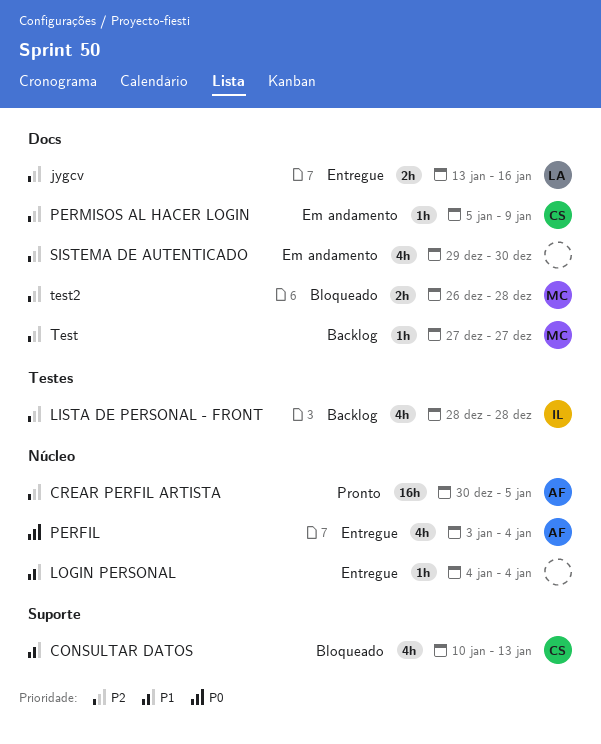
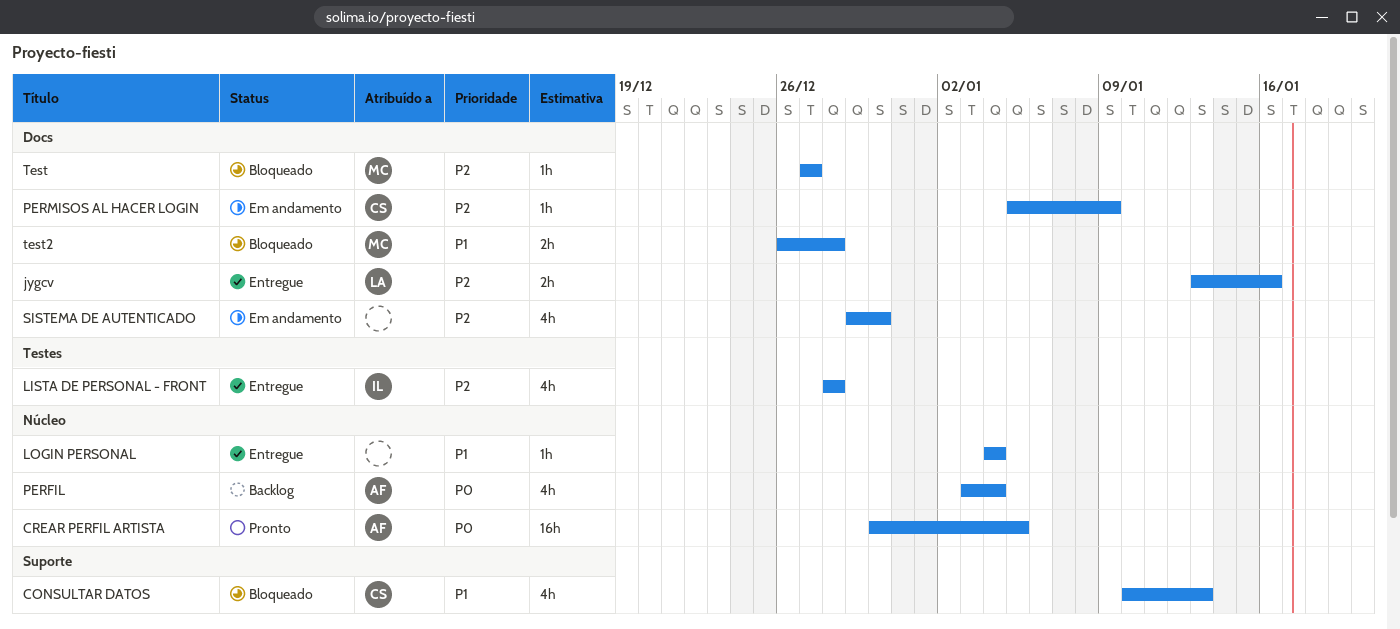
CREAR PERFIL ARTISTA, priority: P2 -> P0
LISTA DE PERSONAL - FRONT, status: Backlog -> Entregue
PERFIL, status: Entregue -> Backlog
Test, status: Backlog -> Bloqueado
test2, priority: P2 -> P1

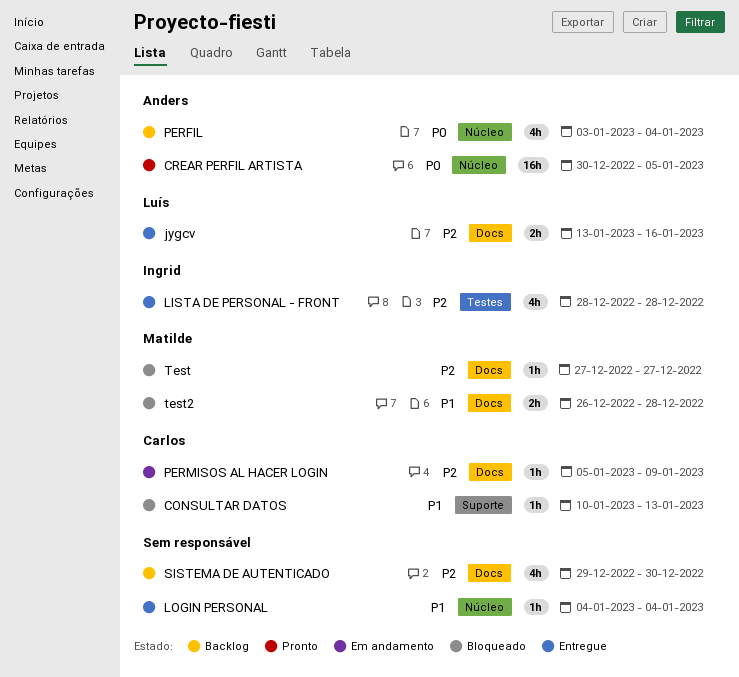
CONSULTAR DATOS, estimate: 4h -> 1h
SISTEMA DE AUTENTICADO, status: Em andamento -> Backlog

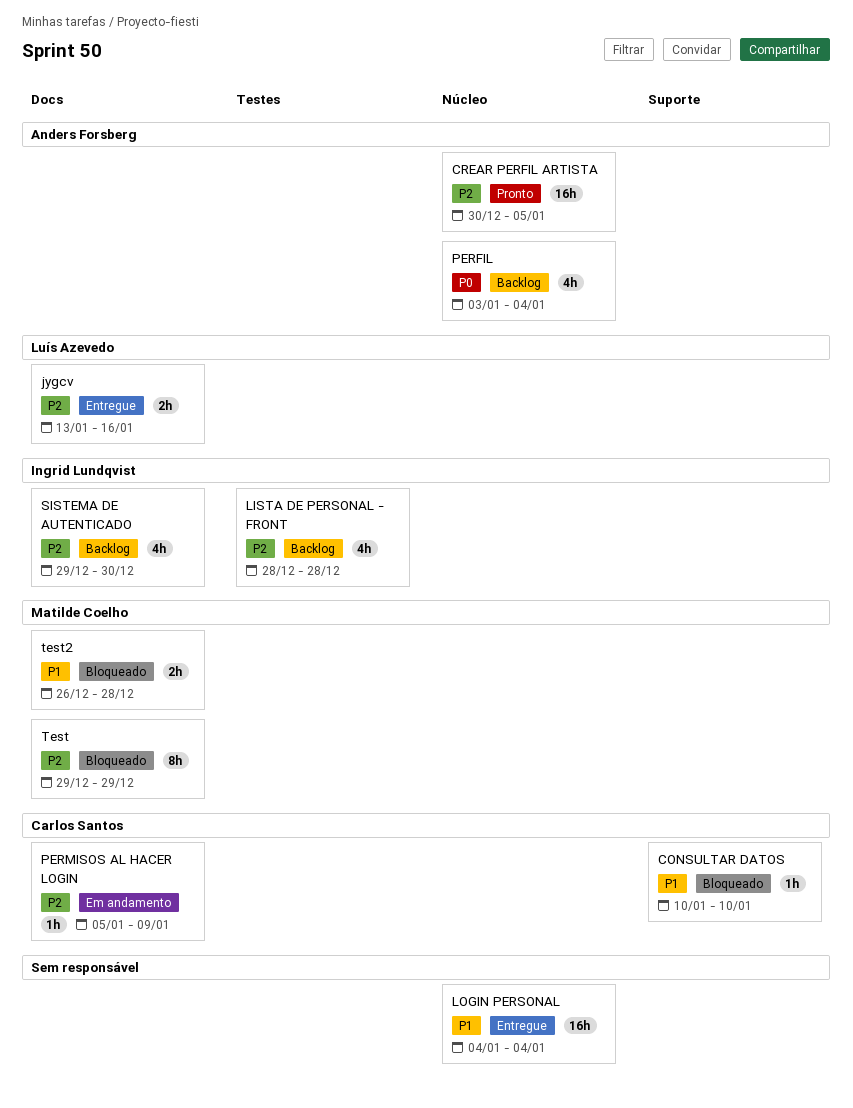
CONSULTAR DATOS, due: Jan 13 -> Jan 10
CREAR PERFIL ARTISTA, priority: P0 -> P2
LISTA DE PERSONAL - FRONT, status: Entregue -> Backlog
LOGIN PERSONAL, estimate: 1h -> 16h
SISTEMA DE AUTENTICADO, owner: none -> Ingrid Lundqvist
Test, estimate: 1h -> 8h
Test, start: Dec 27 -> Dec 29
Test, due: Dec 27 -> Dec 29

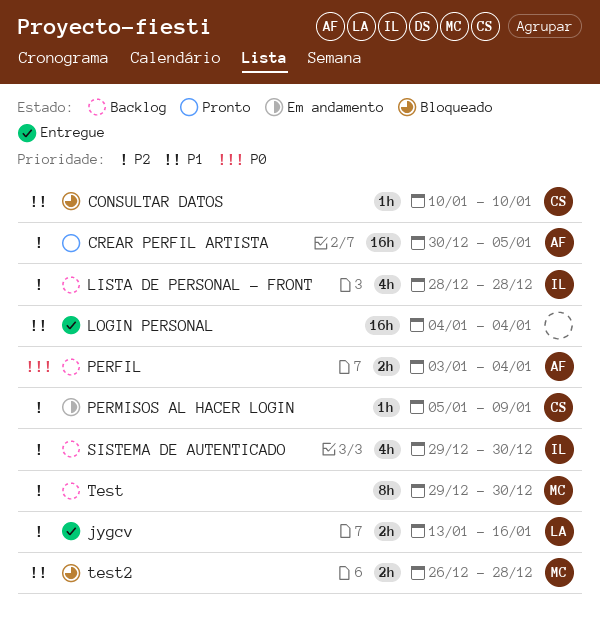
PERFIL, estimate: 4h -> 2h
Test, status: Bloqueado -> Backlog
Test, due: Dec 29 -> Dec 30

